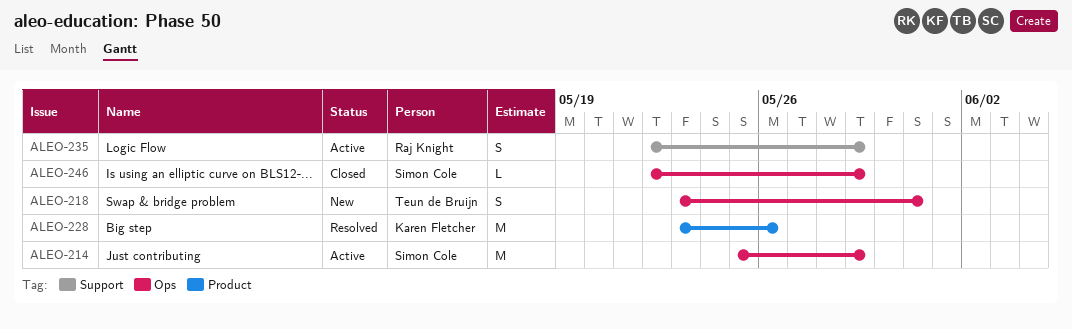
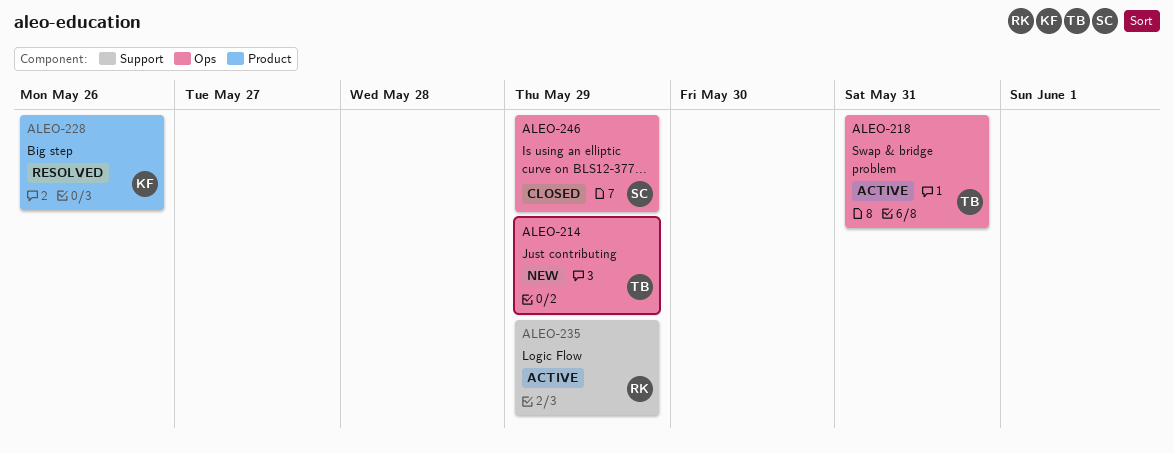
ALEO-214, status: Active -> New
ALEO-214, owner: Simon Cole -> Teun de Bruijn
ALEO-218, status: New -> Active

